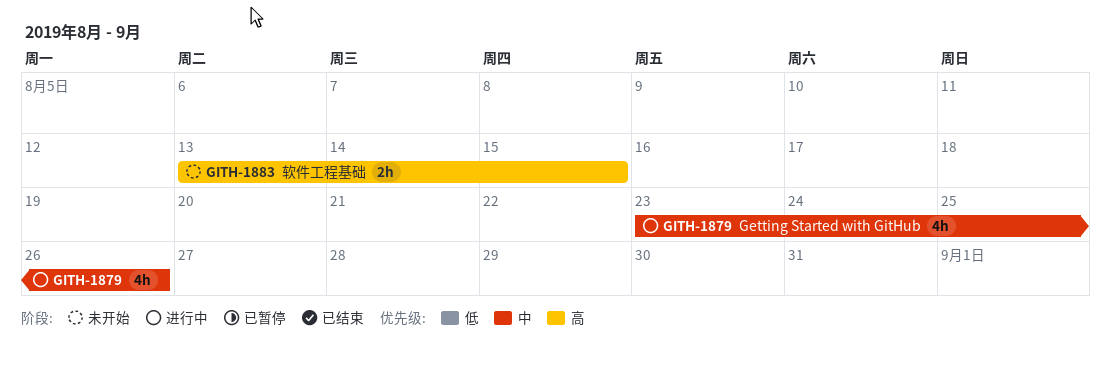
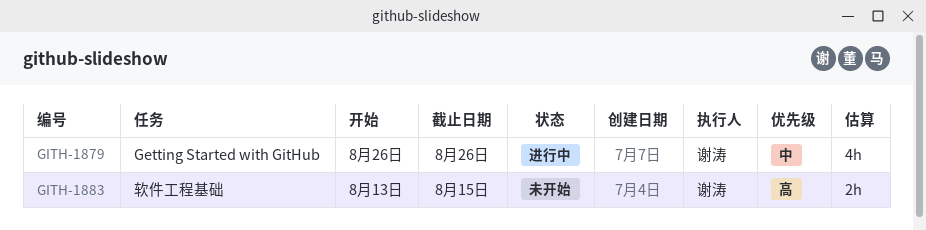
GITH-1879, start: Aug 23 -> Aug 26

